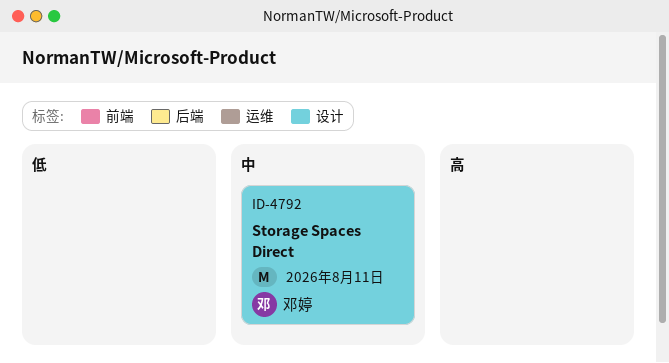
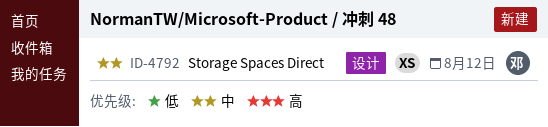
ID-4792, estimate: M -> XS
ID-4792, due: Aug 11 -> Aug 12

